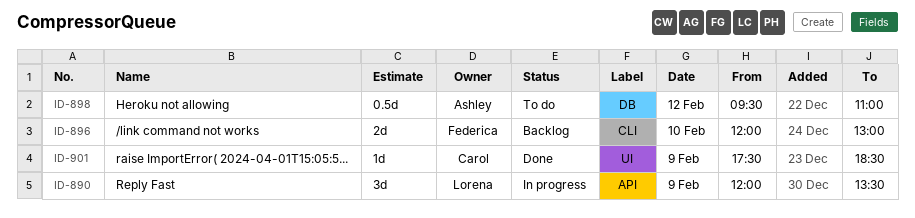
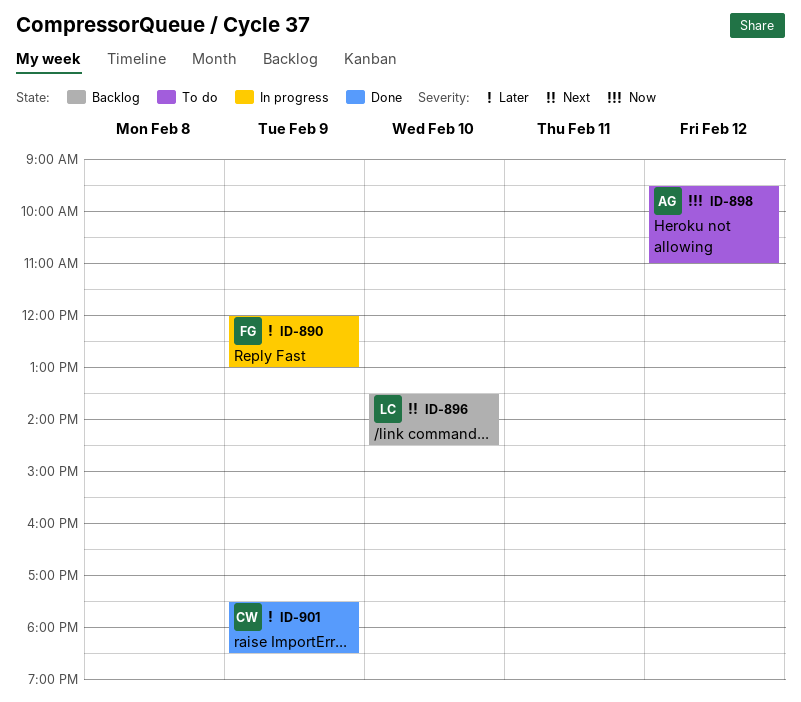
ID-890, owner: Lorena -> Federica
ID-890, ends: 13:30 -> 13:00
ID-896, owner: Federica -> Lorena
ID-896, begins: 12:00 -> 13:30
ID-896, ends: 13:00 -> 14:30

